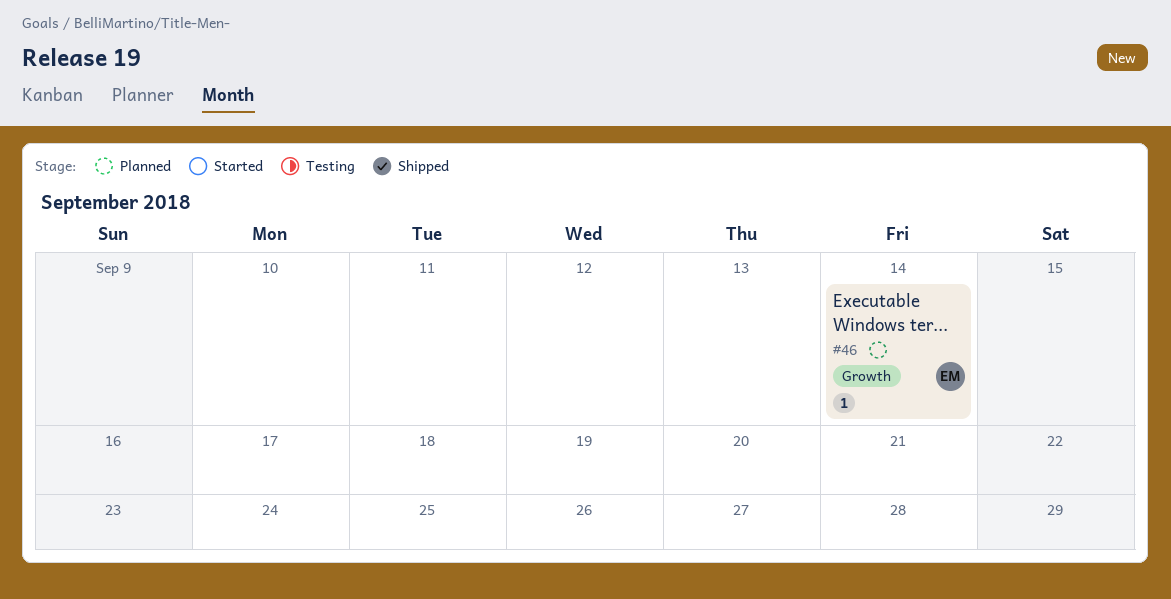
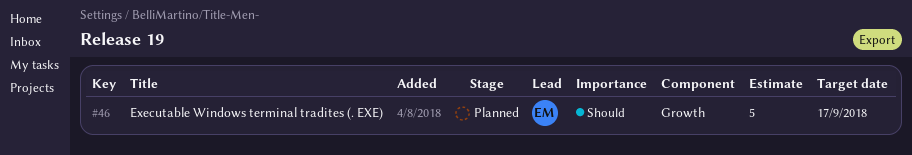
#46, estimate: 1 -> 5
#46, due: Sep 14 -> Sep 17

